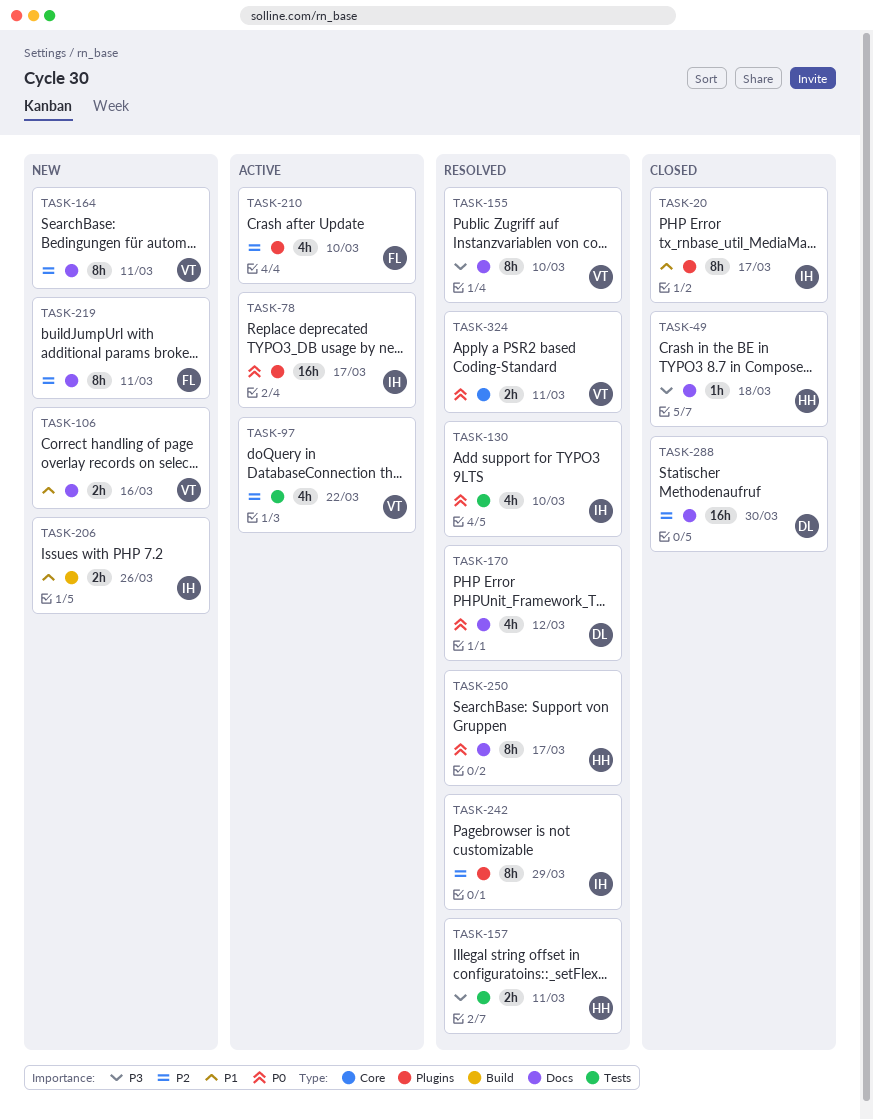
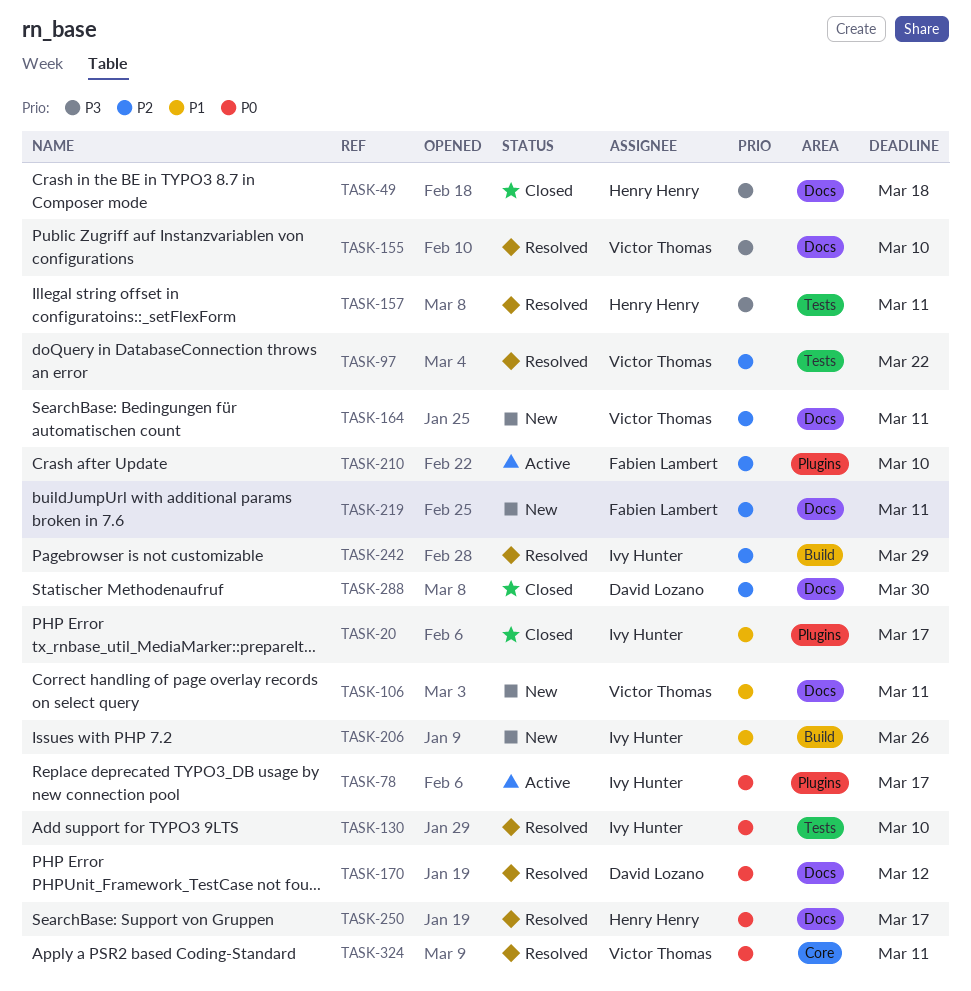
TASK-97, status: Active -> Resolved
TASK-106, due: Mar 16 -> Mar 11
TASK-242, label: Plugins -> Build

